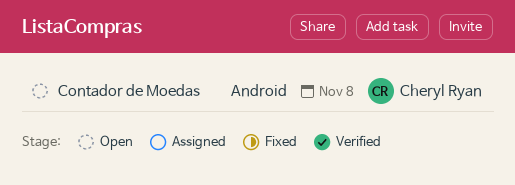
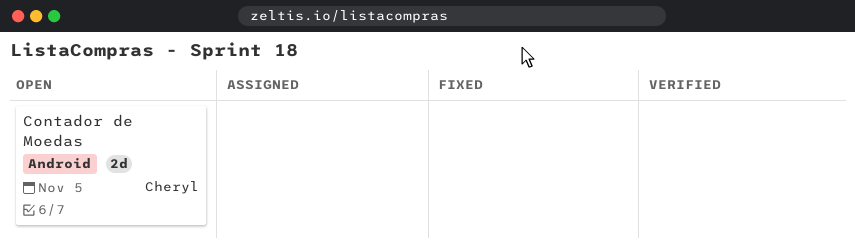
Contador de Moedas, due: Nov 8 -> Nov 5

